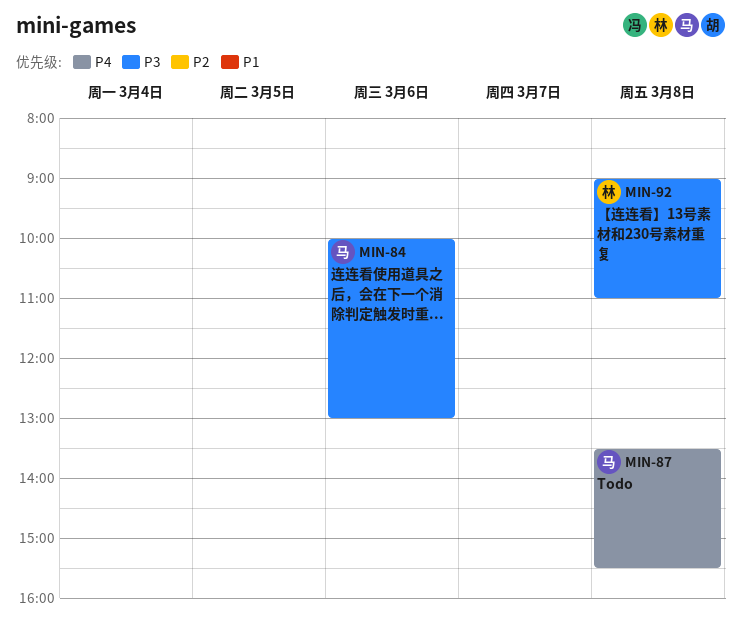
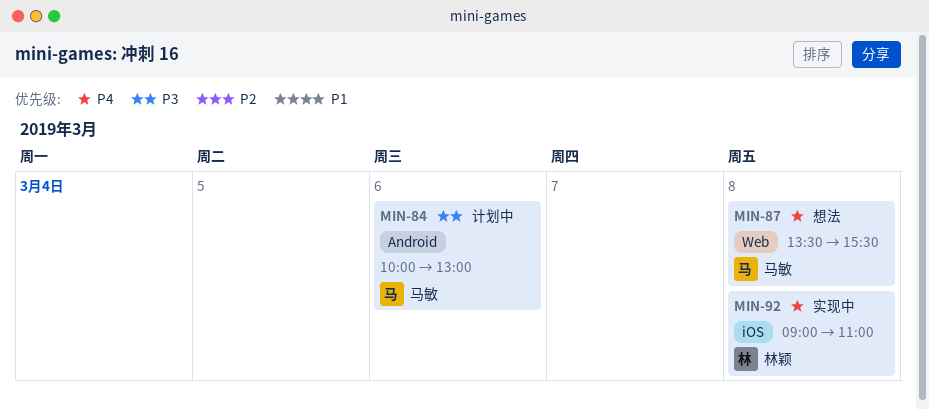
MIN-92, priority: P3 -> P4

